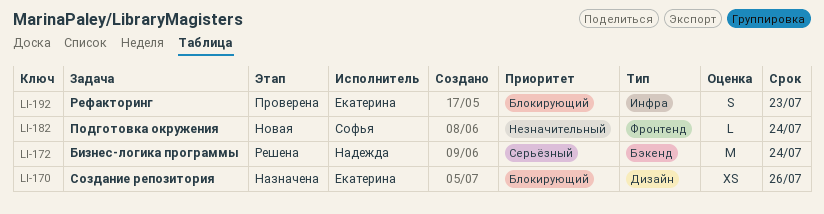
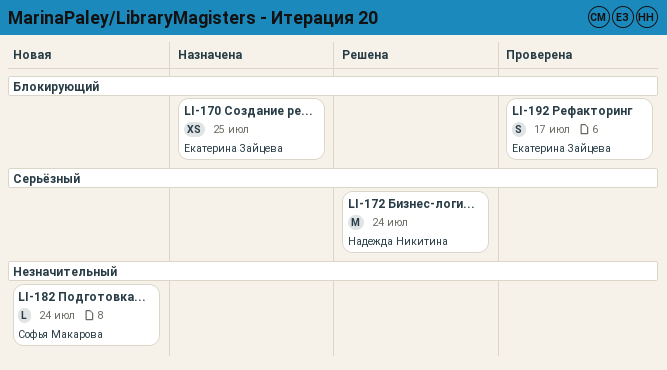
LI-170, due: Jul 26 -> Jul 25
LI-192, due: Jul 23 -> Jul 17

